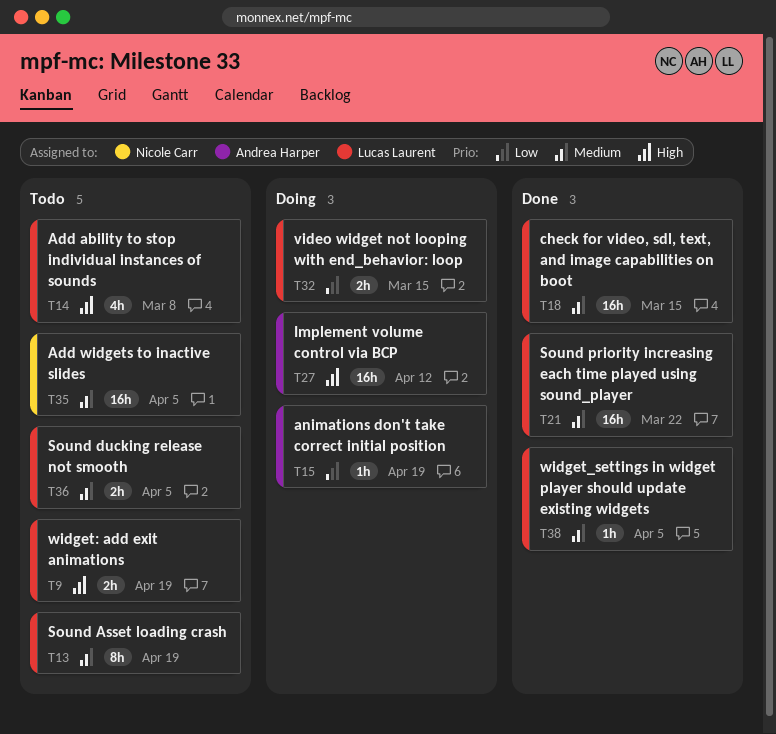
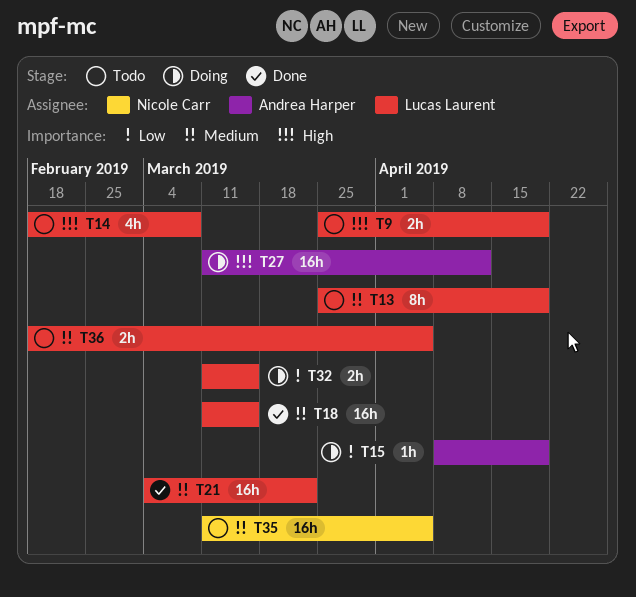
T38: present -> none

